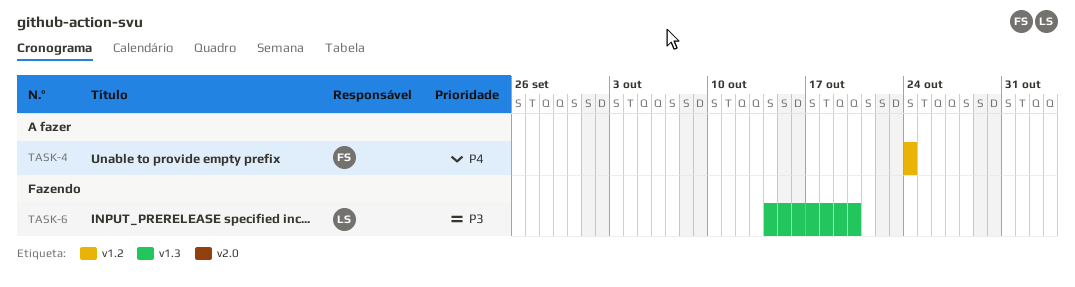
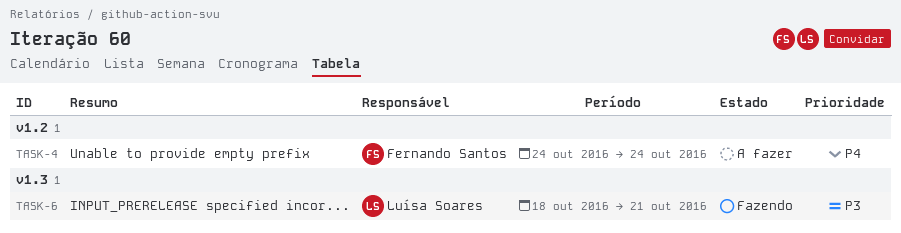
TASK-6, start: Oct 14 -> Oct 18
TASK-6, due: Oct 20 -> Oct 21

